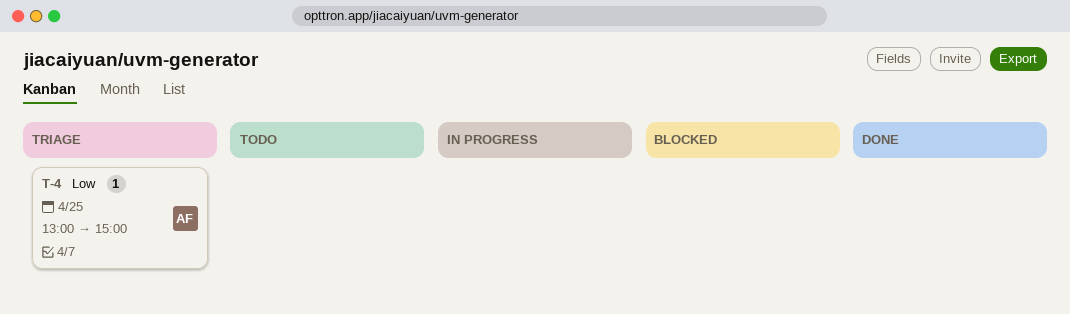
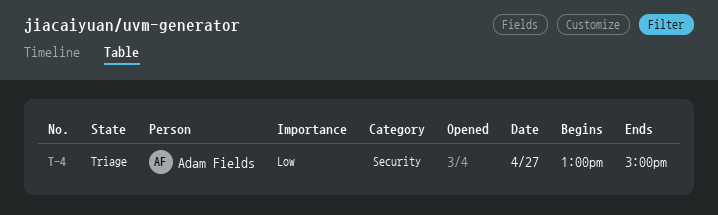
T-4, day: Apr 25 -> Apr 27

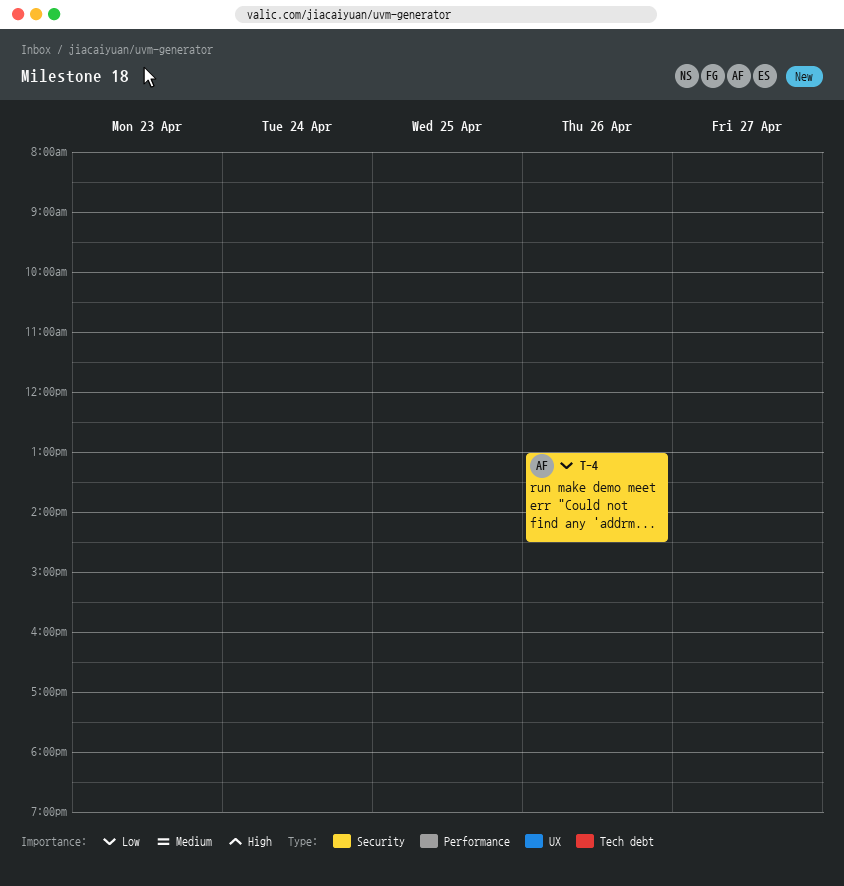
T-4, day: Apr 27 -> Apr 26
T-4, ends: 15:00 -> 14:30

